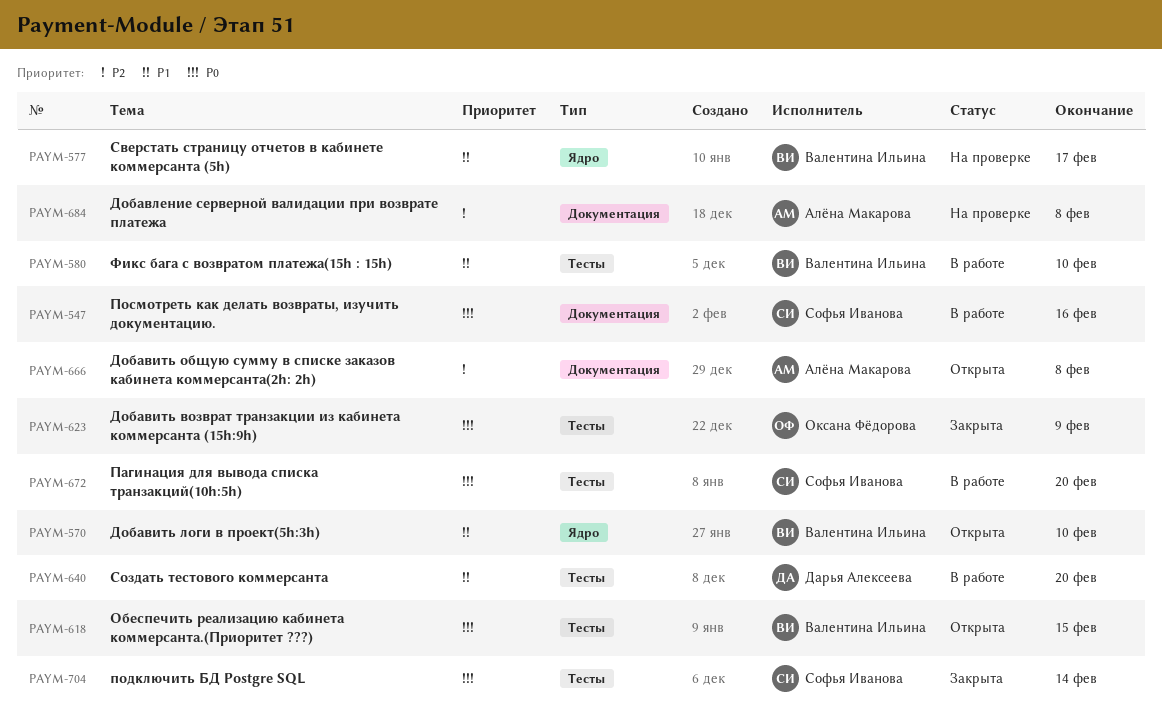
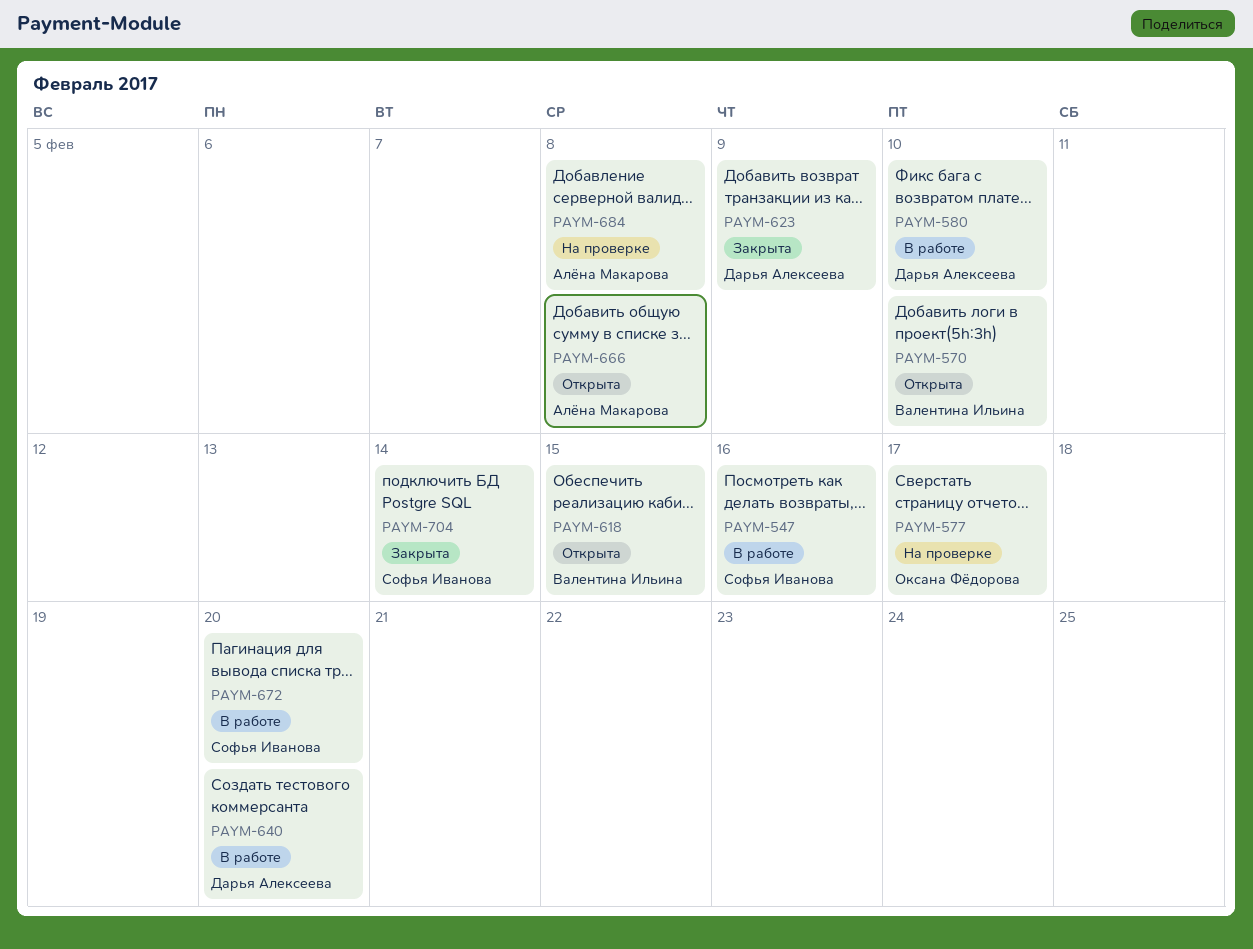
PAYM-577, owner: Валентина Ильина -> Оксана Фёдорова
PAYM-580, owner: Валентина Ильина -> Дарья Алексеева
PAYM-623, owner: Оксана Фёдорова -> Дарья Алексеева

